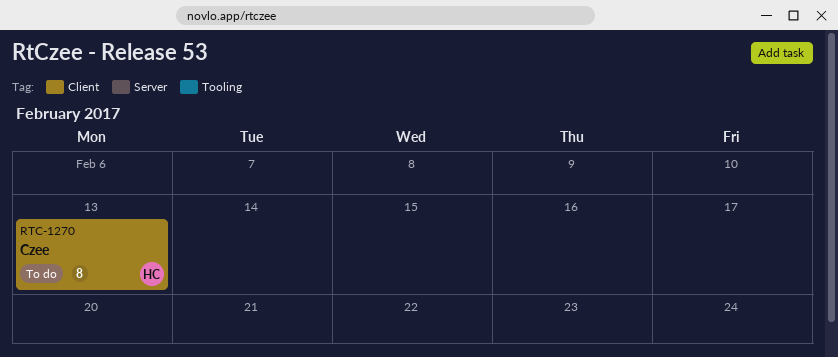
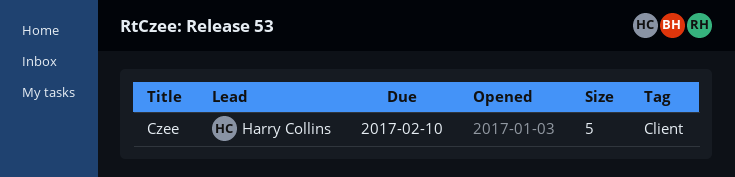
Czee, estimate: 8 -> 5
Czee, due: Feb 13 -> Feb 10

